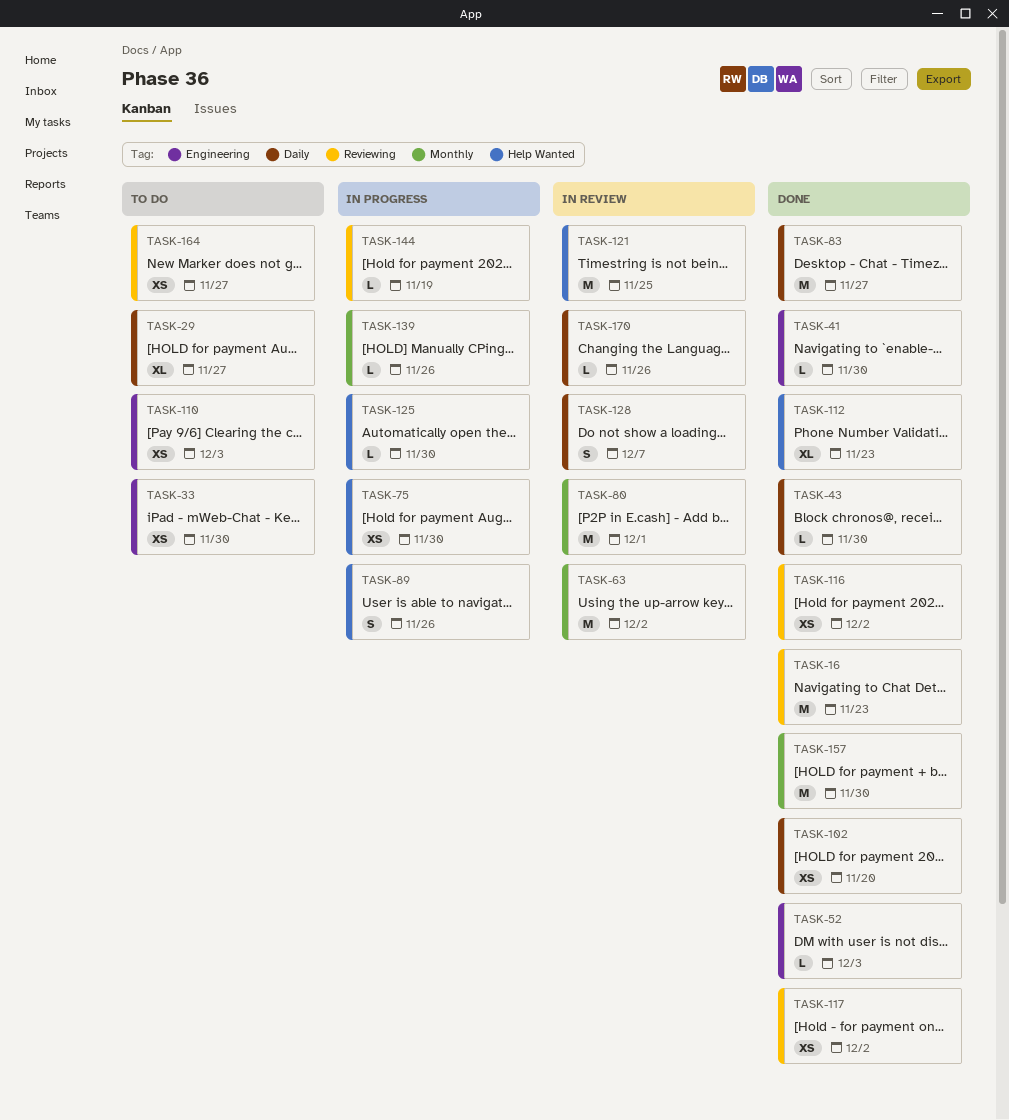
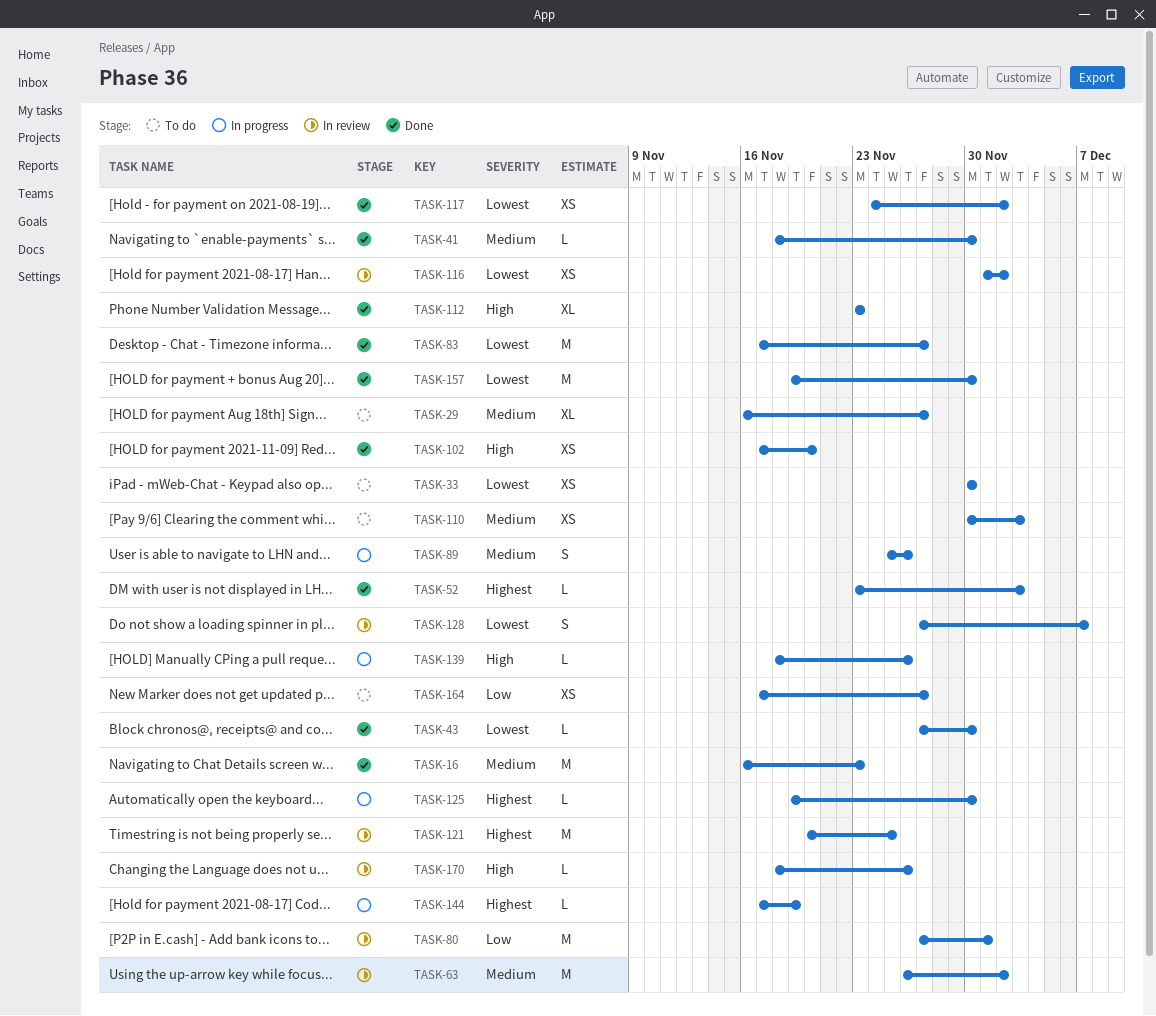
TASK-75: present -> none
TASK-116, status: Done -> In review

